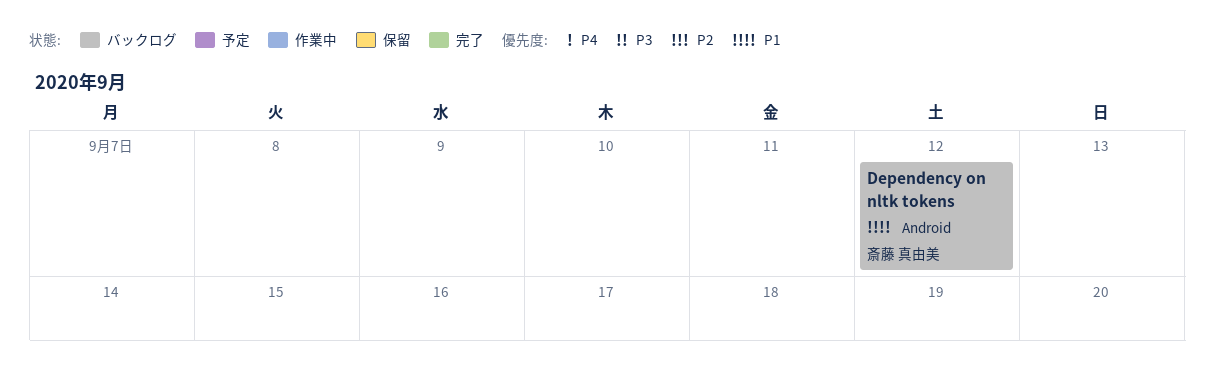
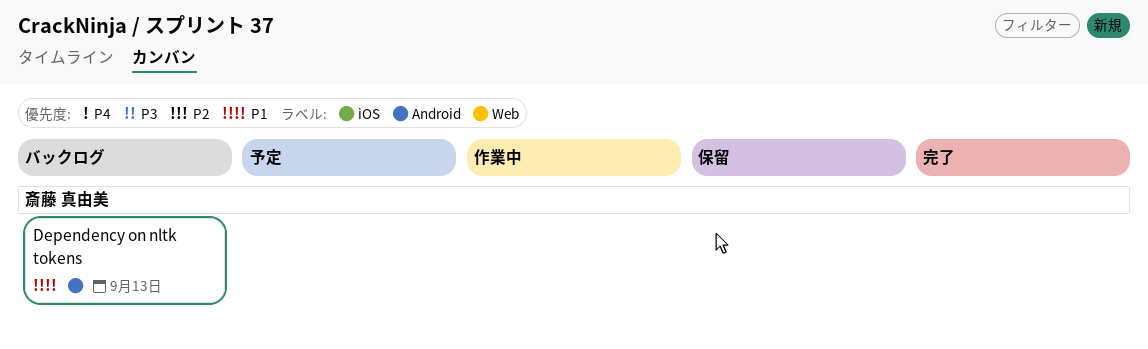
Dependency on nltk tokens, due: Sep 12 -> Sep 13

